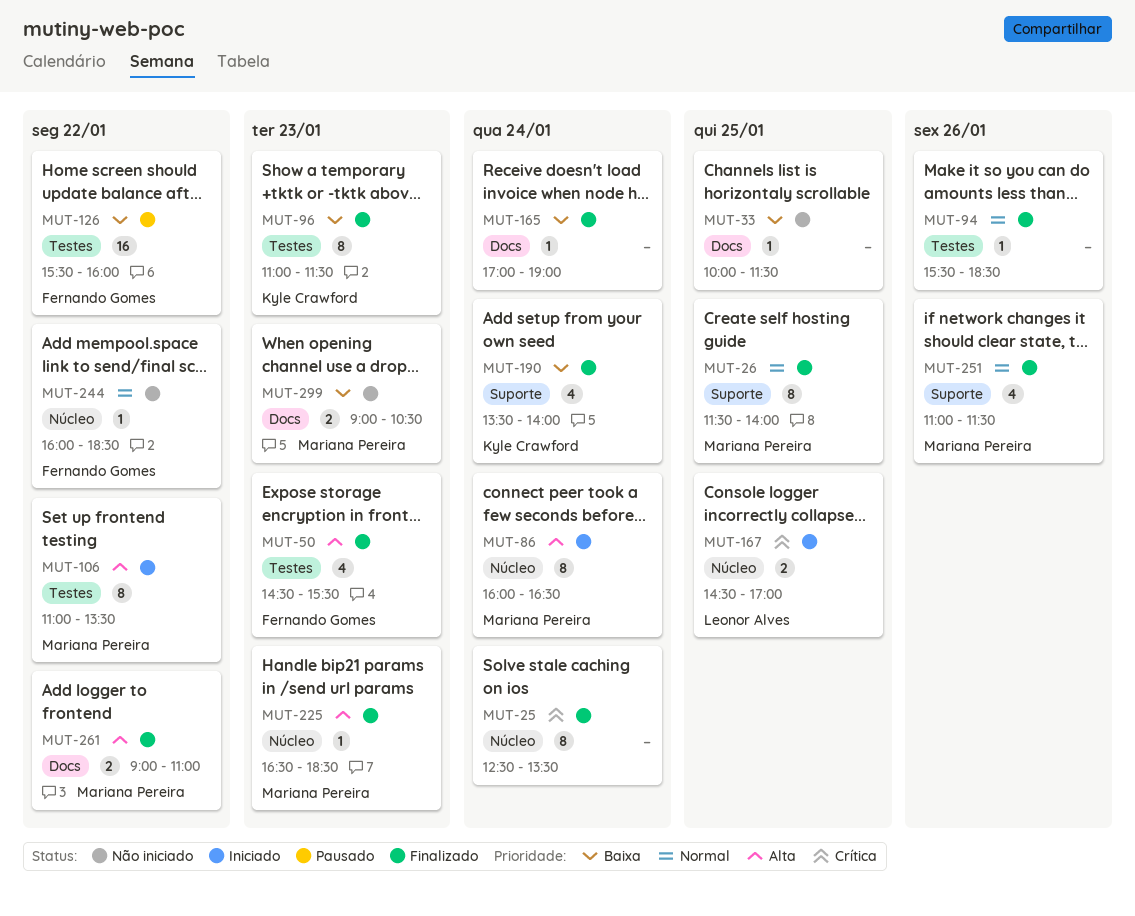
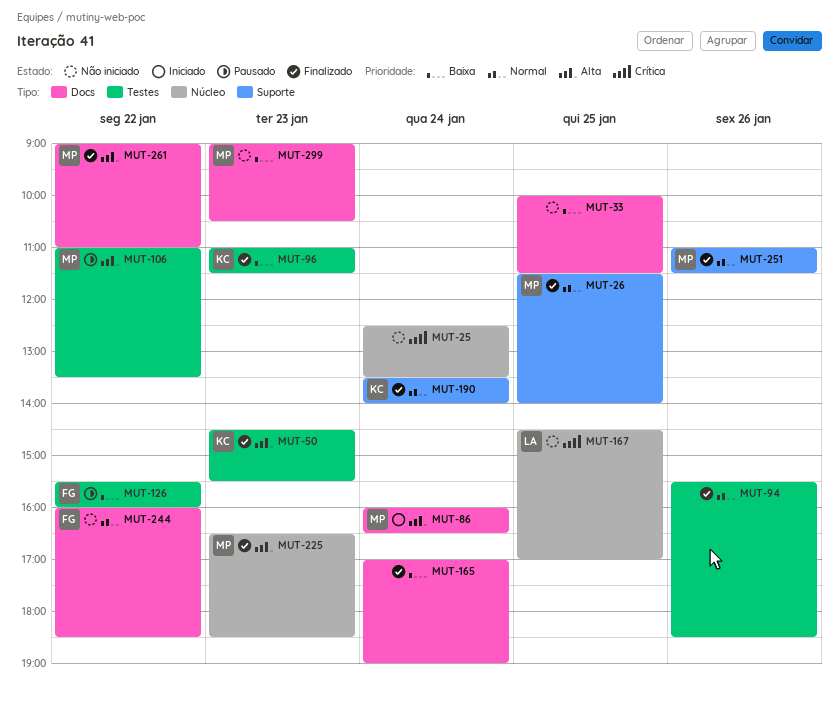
MUT-25, status: Finalizado -> Não iniciado
MUT-50, owner: Fernando Gomes -> Kyle Crawford
MUT-86, label: Núcleo -> Docs
MUT-106, status: Iniciado -> Pausado
MUT-167, status: Iniciado -> Não iniciado
MUT-190, priority: Baixa -> Normal
MUT-244, label: Núcleo -> Docs

